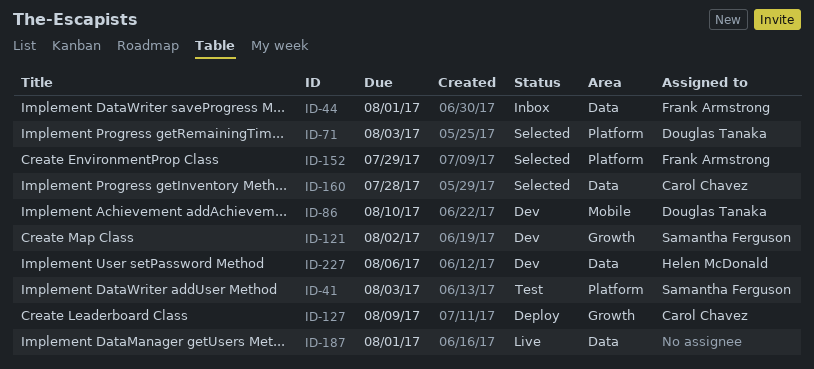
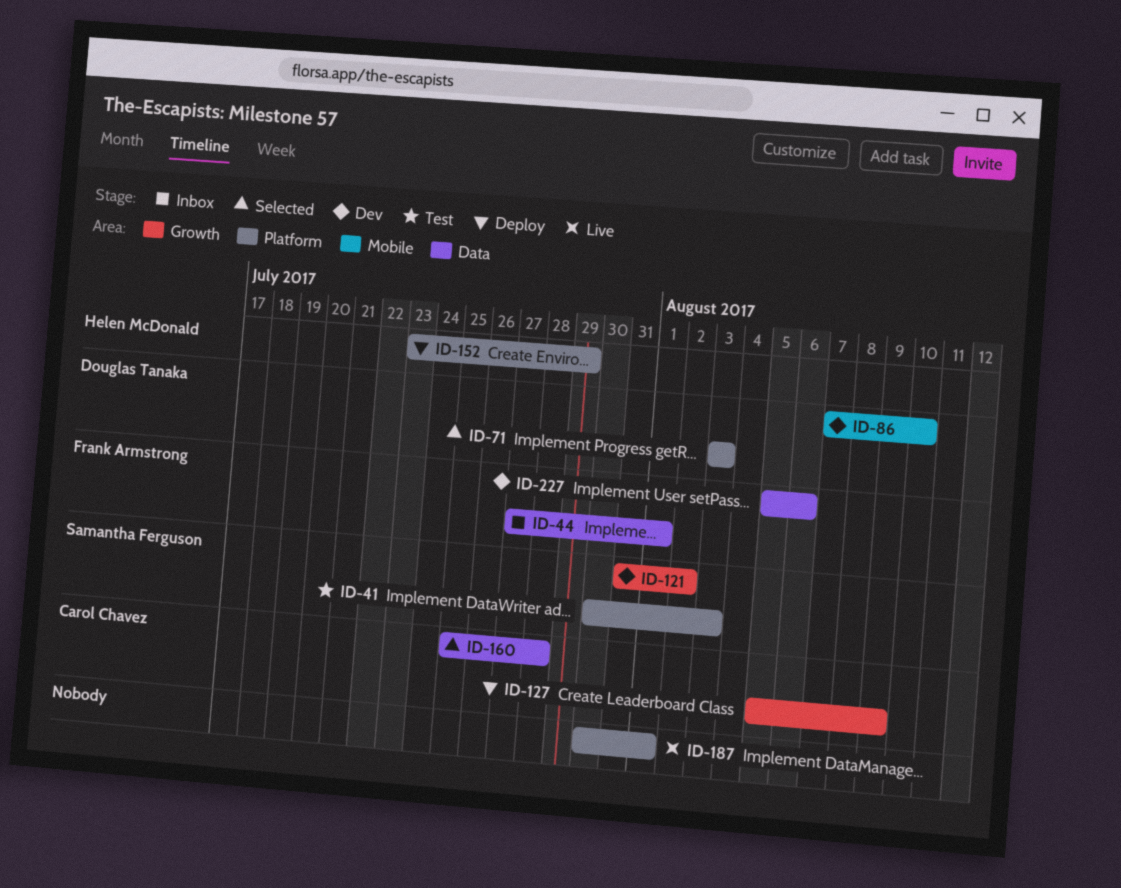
ID-152, status: Selected -> Deploy
ID-152, owner: Frank Armstrong -> Helen McDonald
ID-187, label: Data -> Platform
ID-227, owner: Helen McDonald -> Frank Armstrong

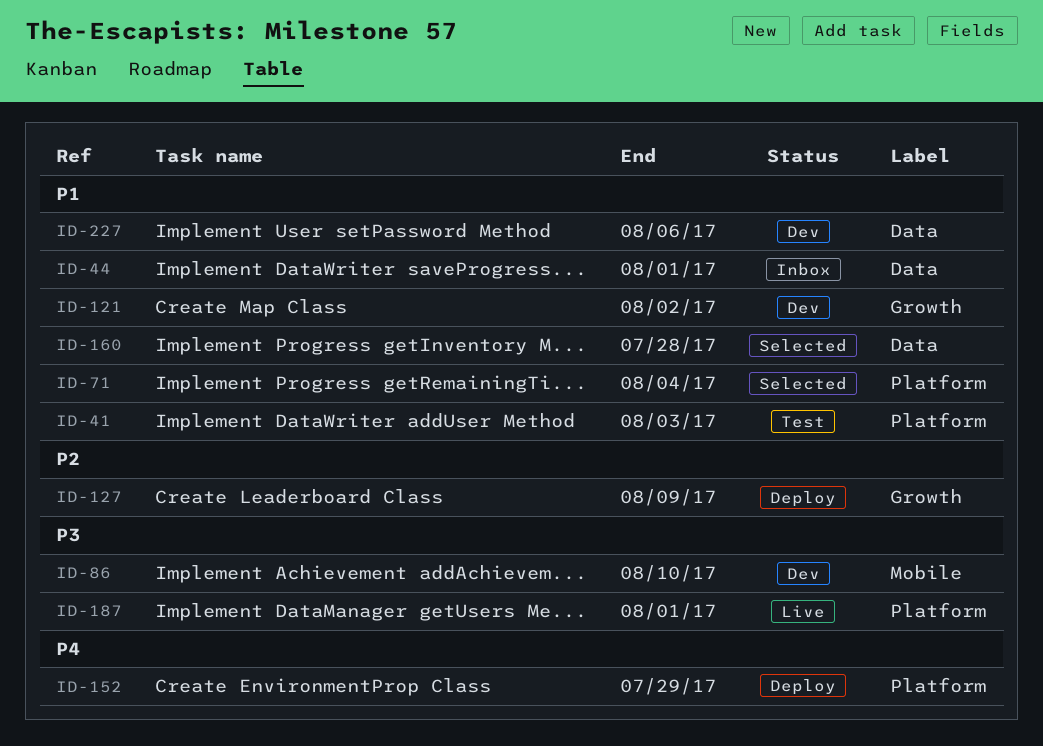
ID-71, due: Aug 3 -> Aug 4

